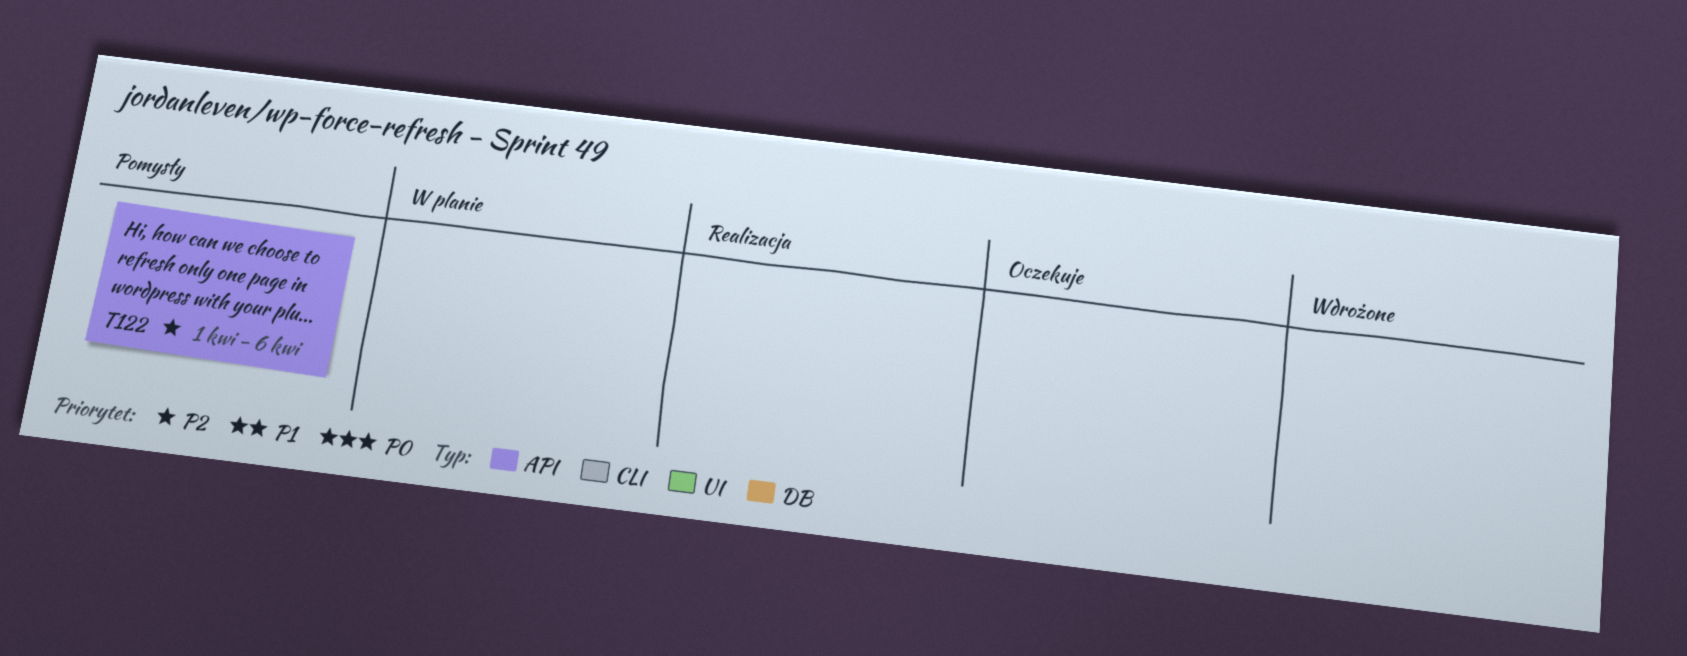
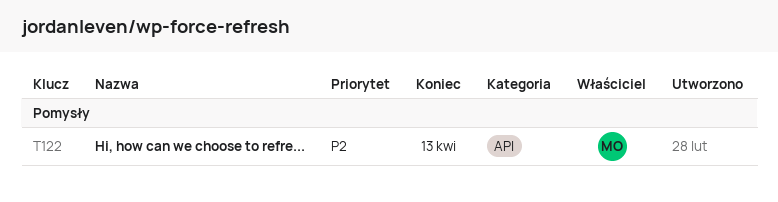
T122, due: Apr 6 -> Apr 13

